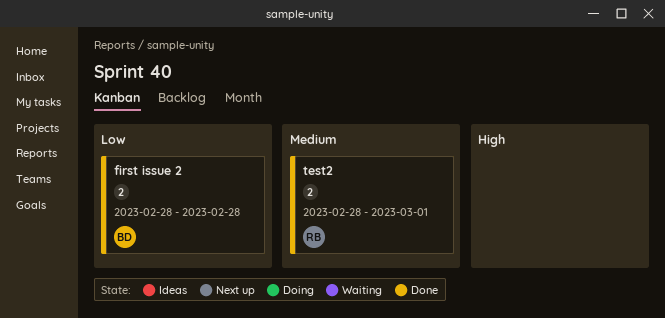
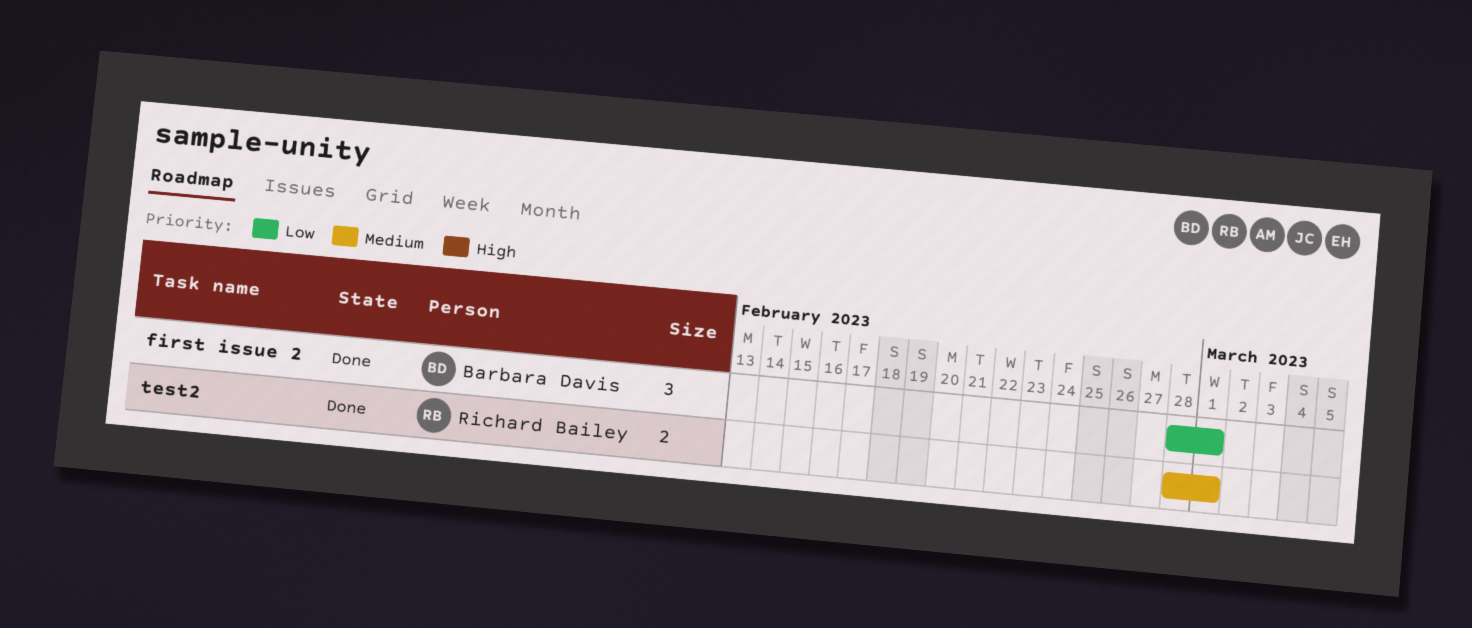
first issue 2, estimate: 2 -> 3
first issue 2, due: Feb 28 -> Mar 1

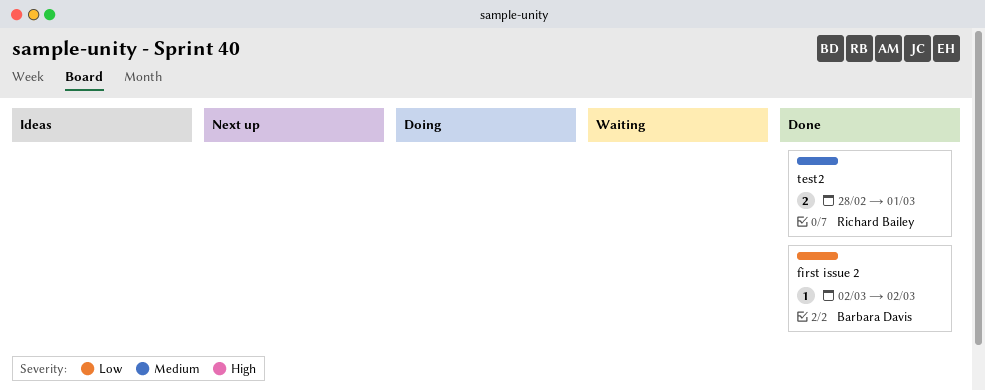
first issue 2, estimate: 3 -> 1
first issue 2, start: Feb 28 -> Mar 2
first issue 2, due: Mar 1 -> Mar 2

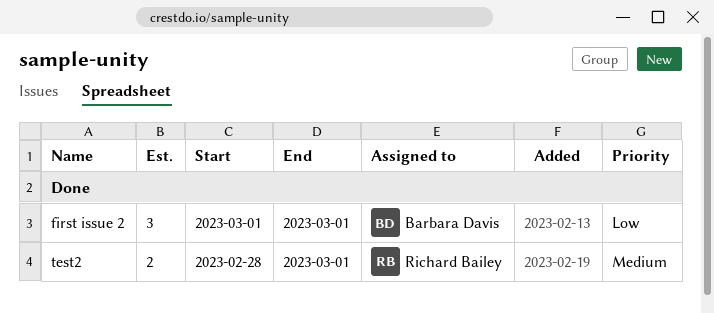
first issue 2, estimate: 1 -> 3
first issue 2, start: Mar 2 -> Mar 1
first issue 2, due: Mar 2 -> Mar 1

